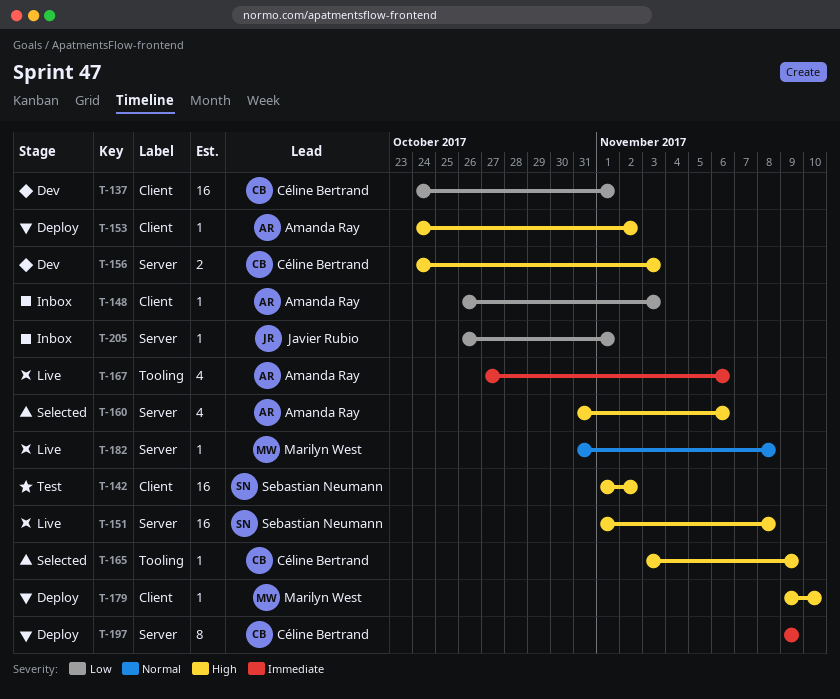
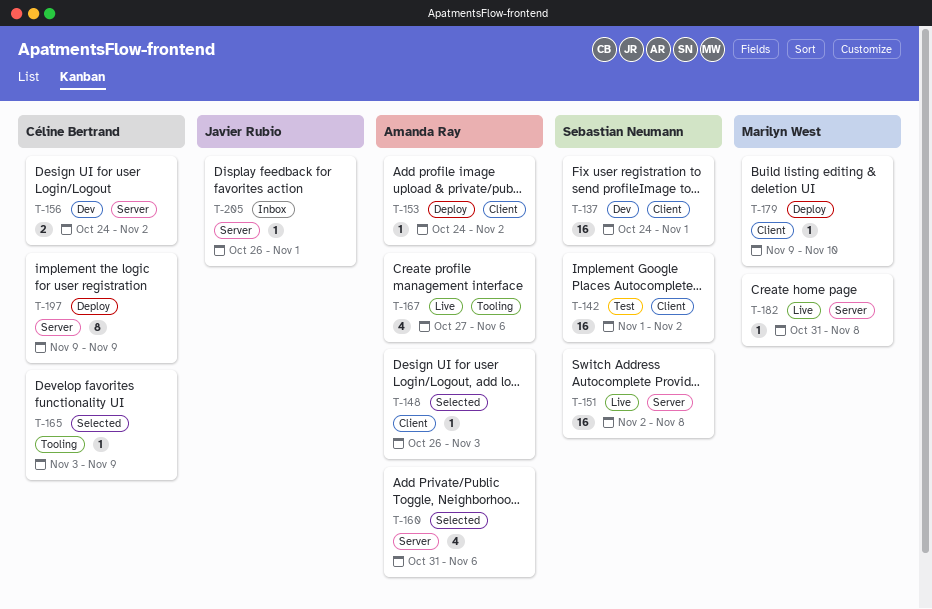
T-137, owner: Céline Bertrand -> Sebastian Neumann
T-148, status: Inbox -> Selected
T-151, start: Nov 1 -> Nov 2
T-156, due: Nov 3 -> Nov 2

